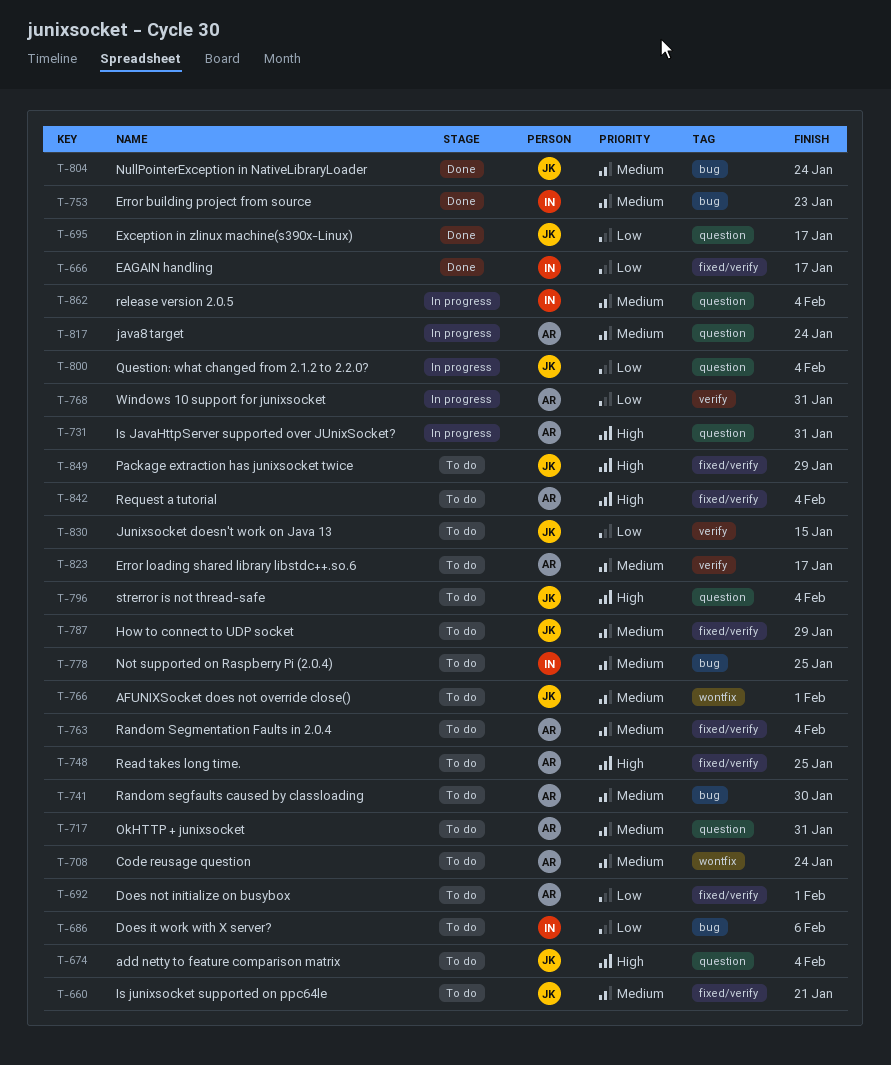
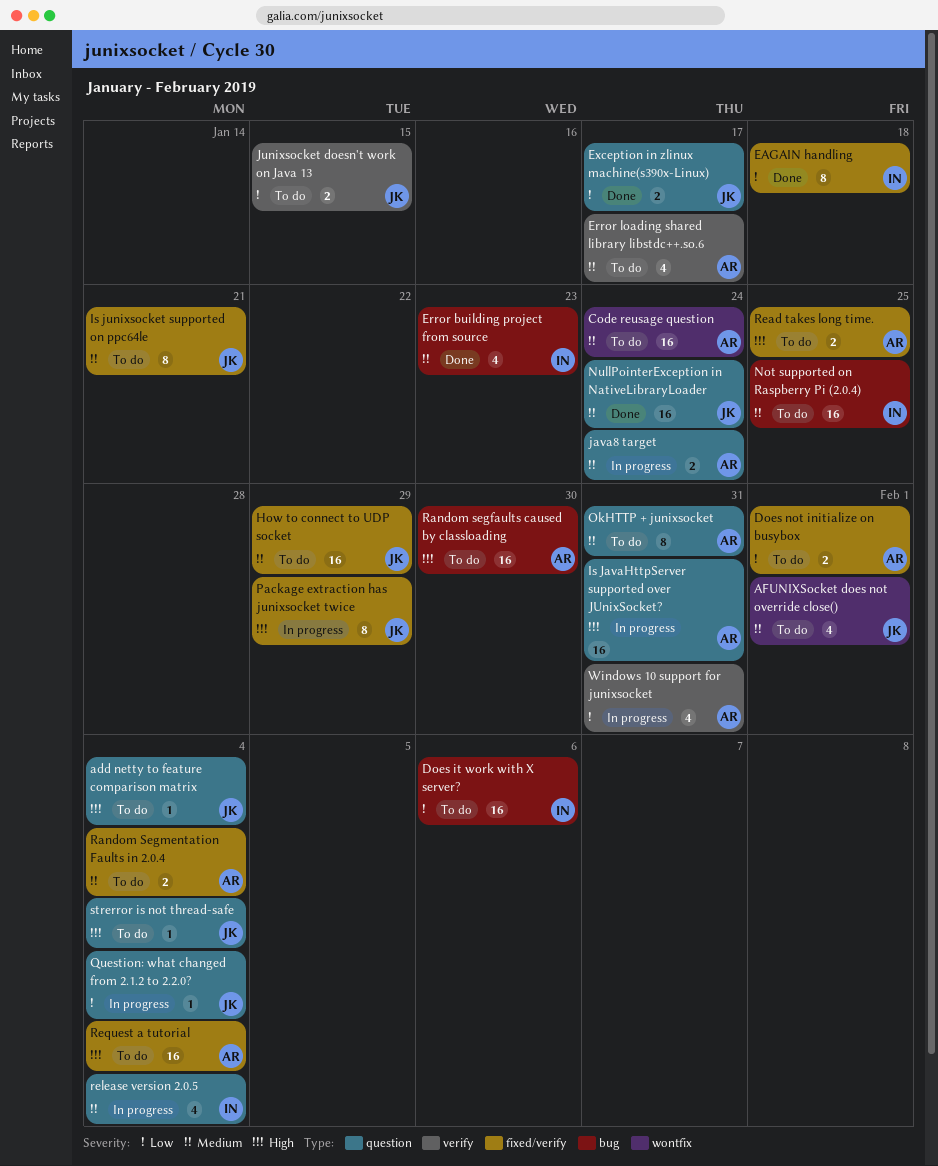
EAGAIN handling, due: Jan 17 -> Jan 18
NullPointerException in NativeLibraryLoader, label: bug -> question
Package extraction has junixsocket twice, status: To do -> In progress
Random segfaults caused by classloading, priority: Medium -> High

